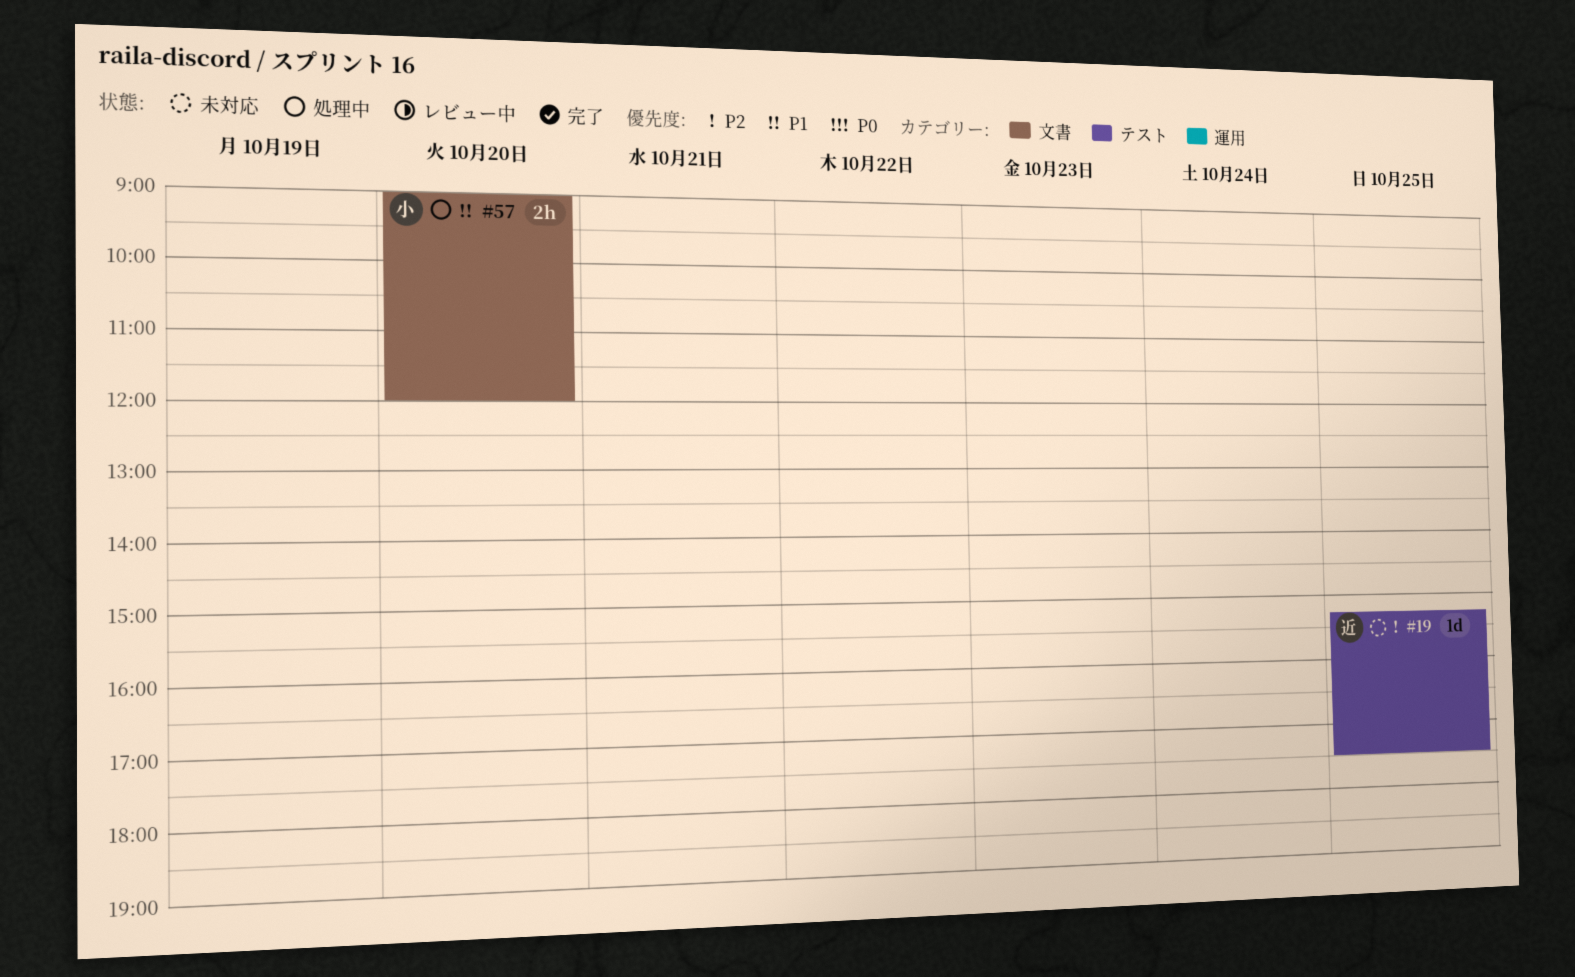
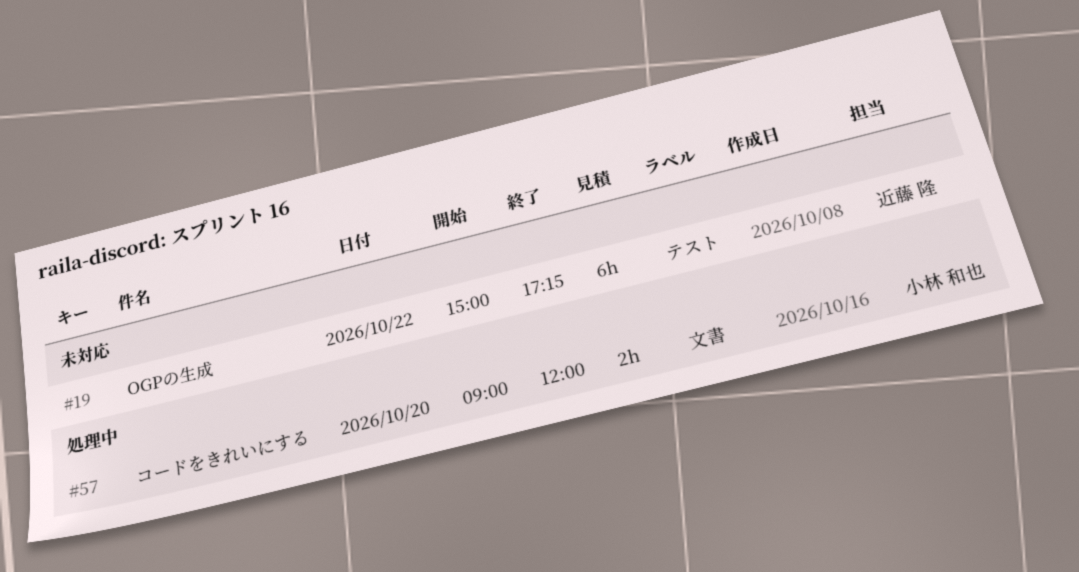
#19, estimate: 1d -> 6h
#19, day: Oct 25 -> Oct 22
#19, begins: 15:15 -> 15:00
#19, ends: 17:30 -> 17:15

